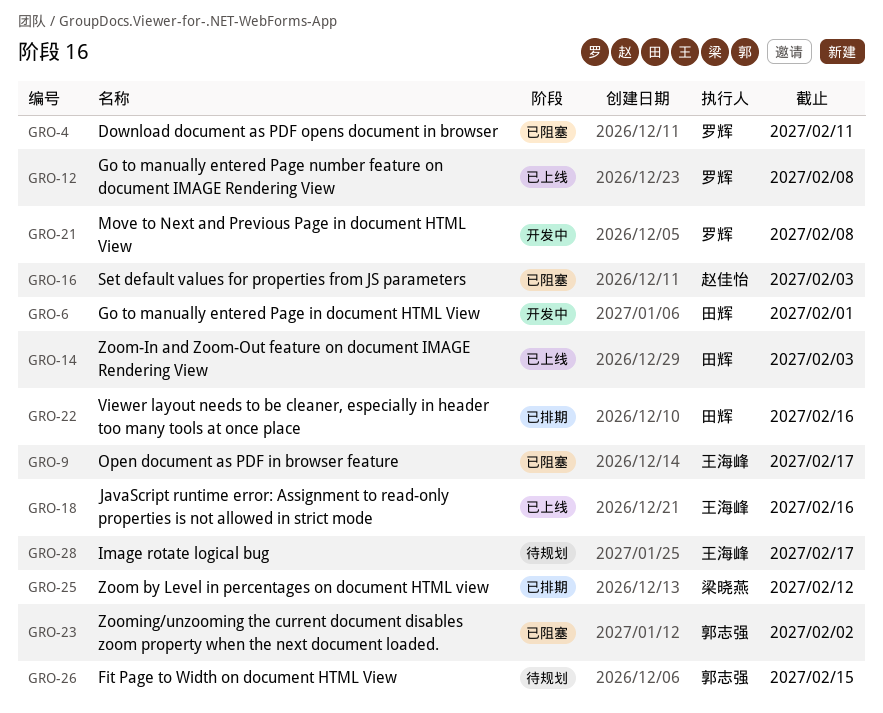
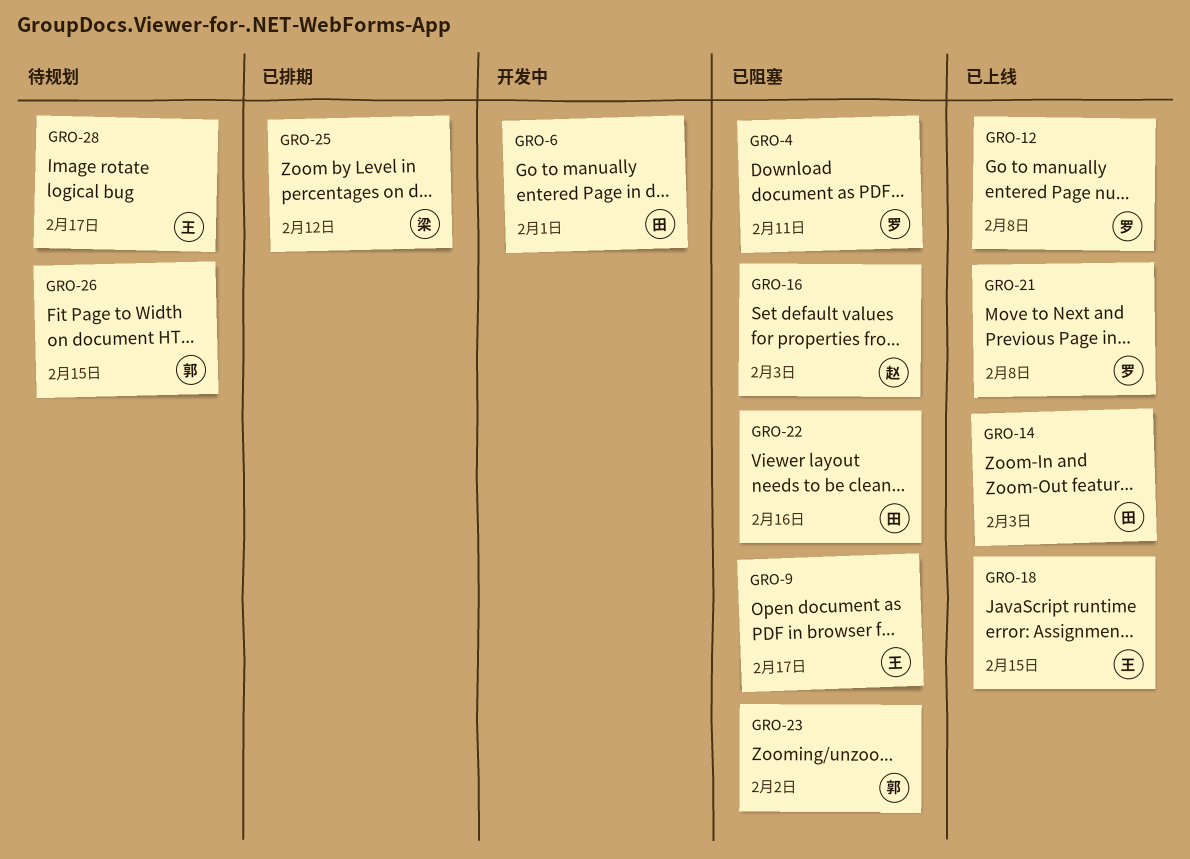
GRO-18, due: Feb 16 -> Feb 15
GRO-21, status: 开发中 -> 已上线
GRO-22, status: 已排期 -> 已阻塞

